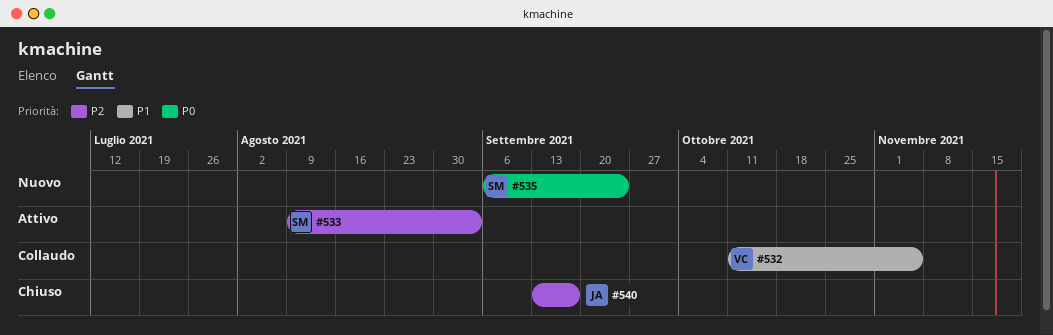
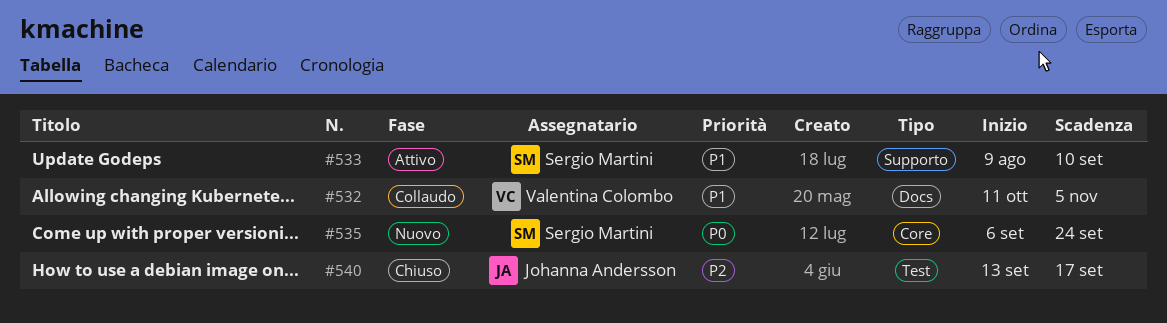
#533, priority: P2 -> P1
#533, due: Sep 3 -> Sep 10

